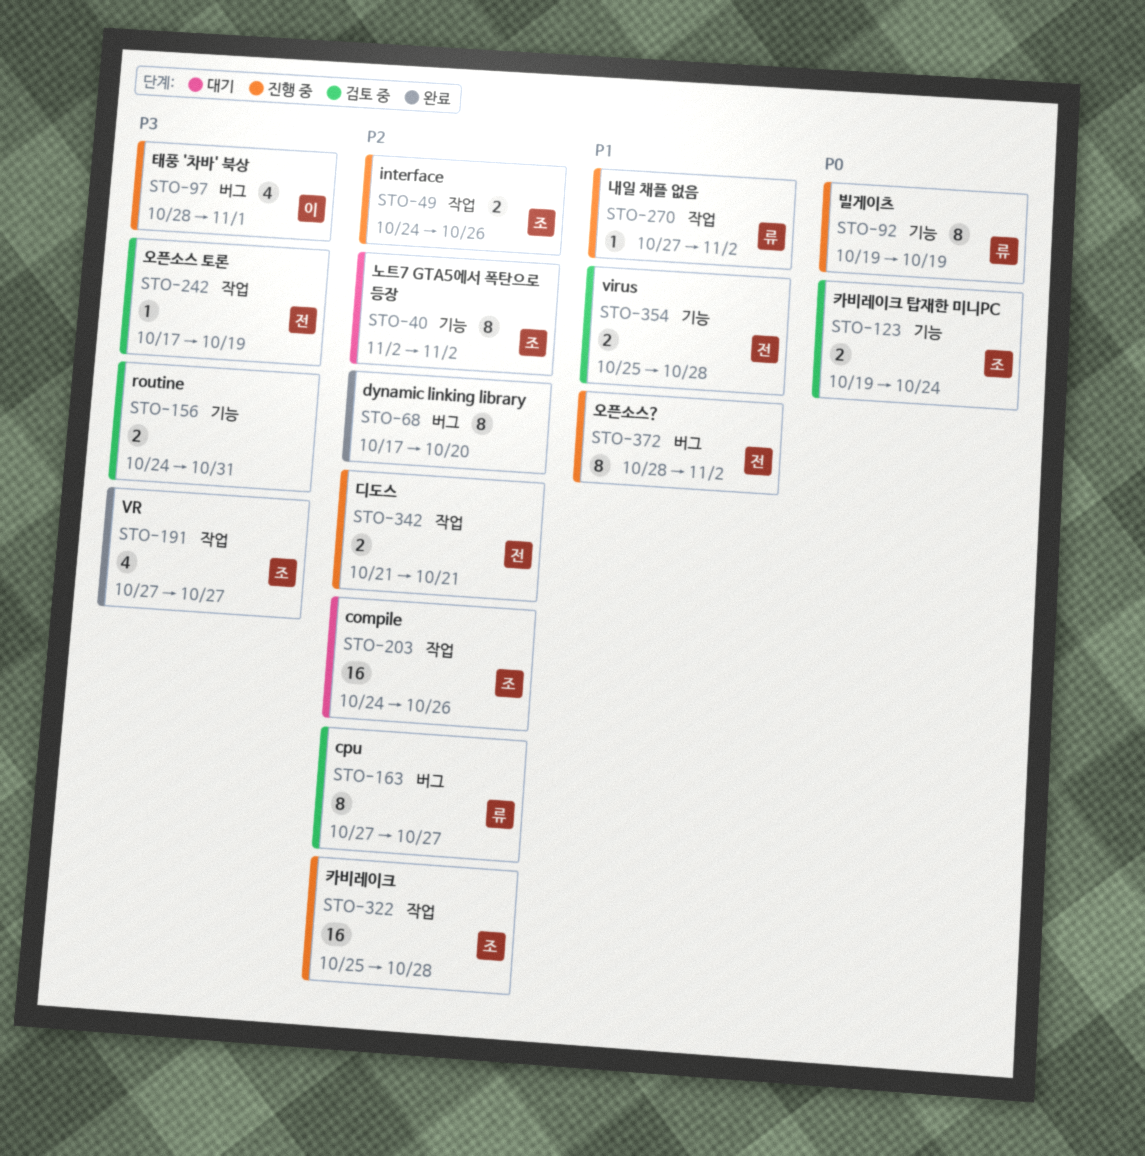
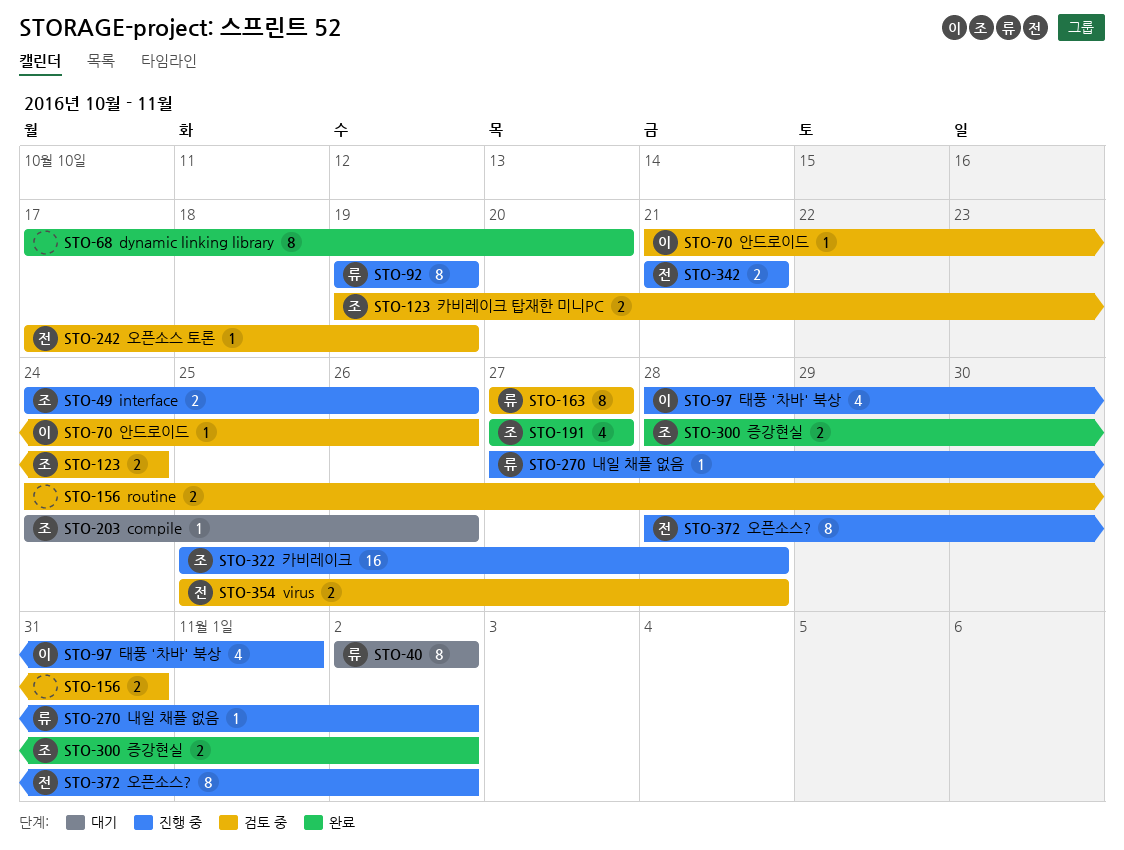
STO-40, owner: 조 -> 류
STO-70: none -> present
STO-203, estimate: 16 -> 1
STO-300: none -> present

